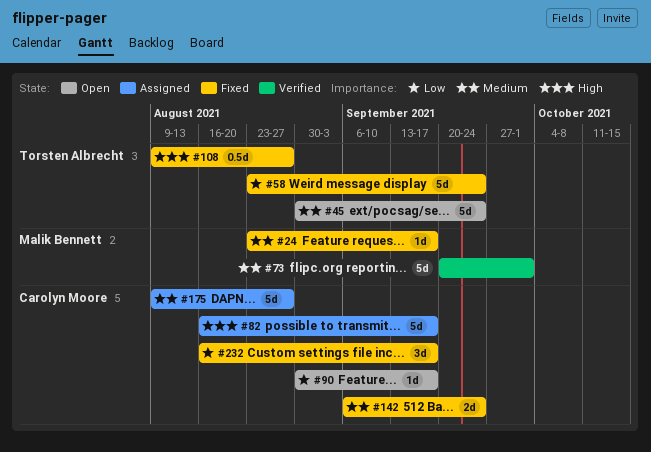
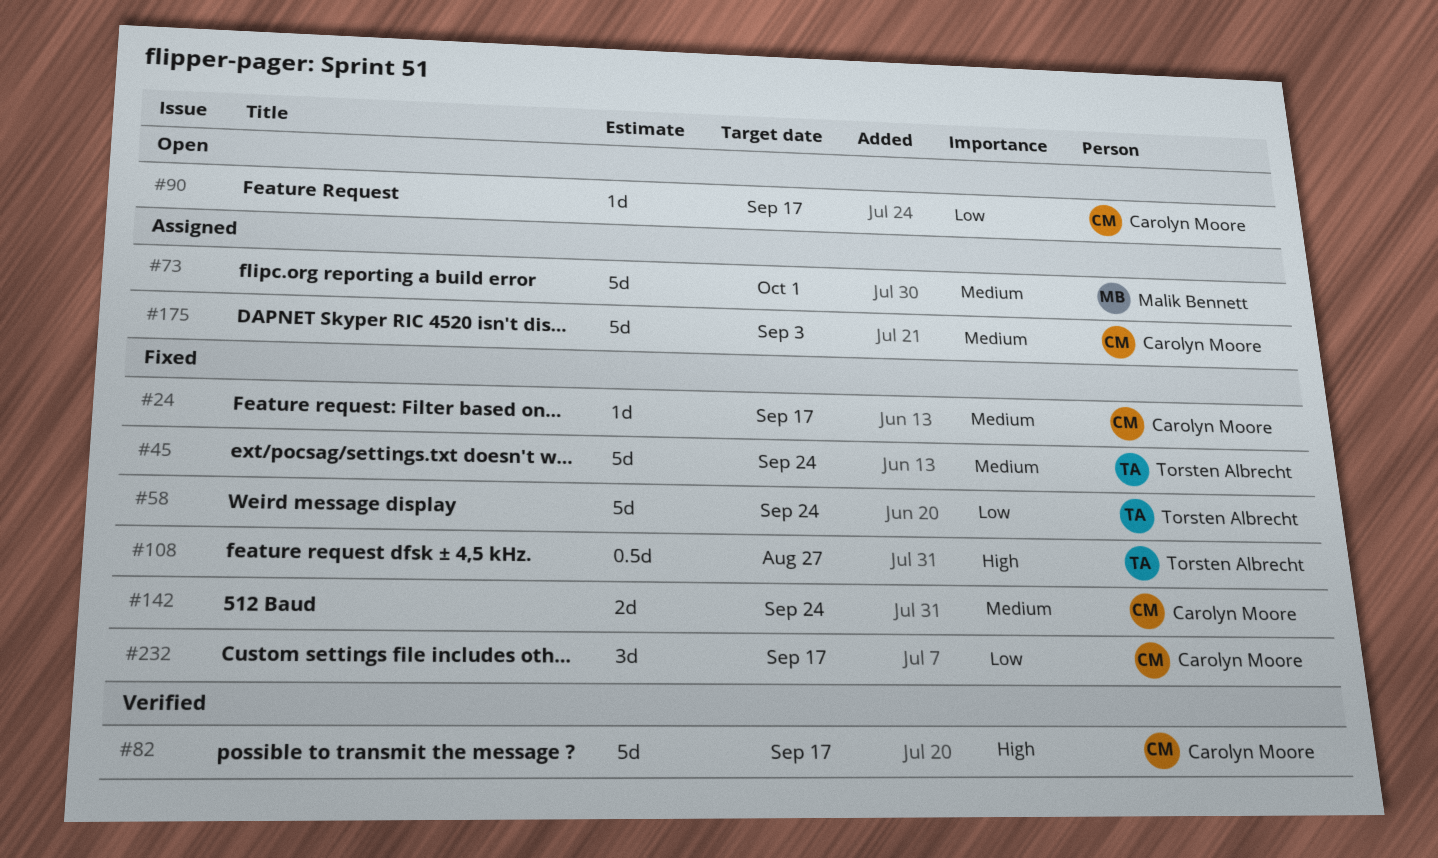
#24, owner: Malik Bennett -> Carolyn Moore
#45, status: Open -> Fixed
#73, status: Verified -> Assigned
#82, status: Assigned -> Verified
#175, due: Aug 27 -> Sep 3

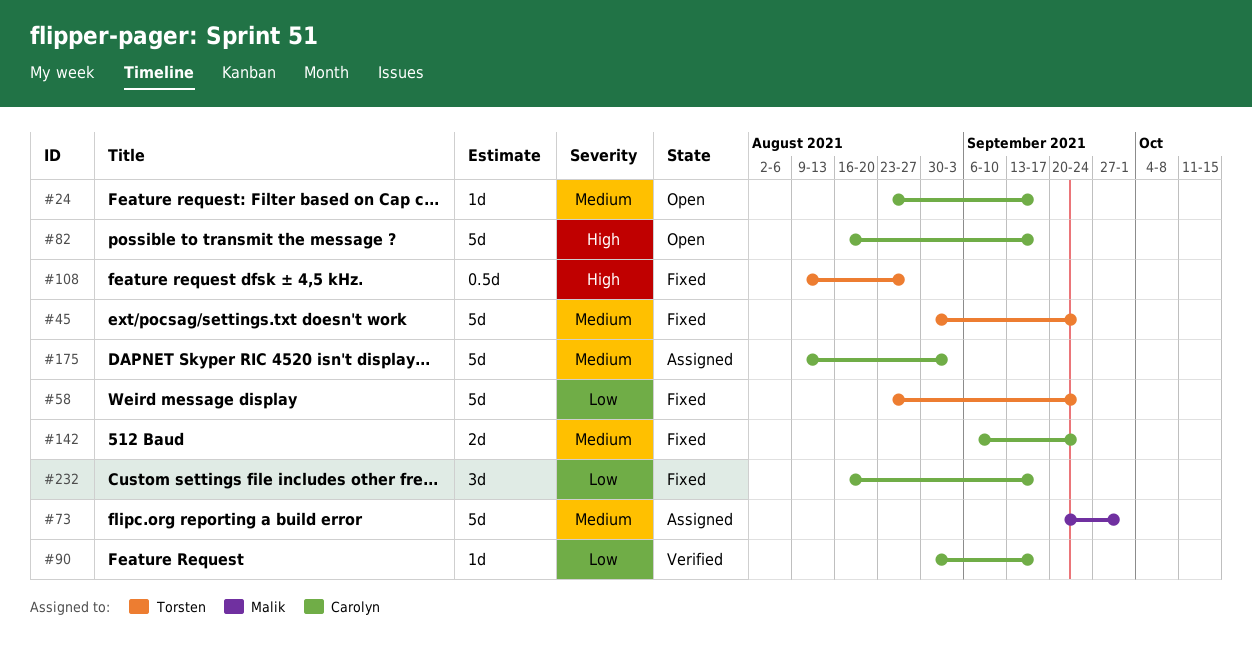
#24, status: Fixed -> Open
#82, status: Verified -> Open
#90, status: Open -> Verified

